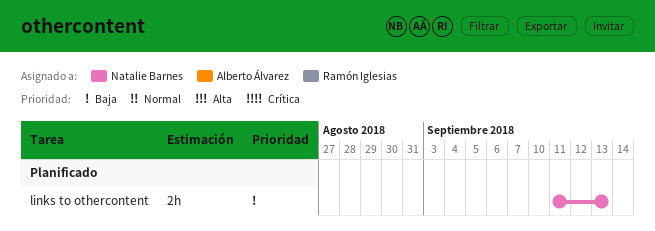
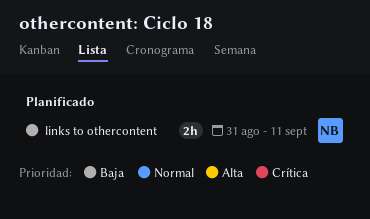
links to othercontent, start: Sep 11 -> Aug 31
links to othercontent, due: Sep 13 -> Sep 11

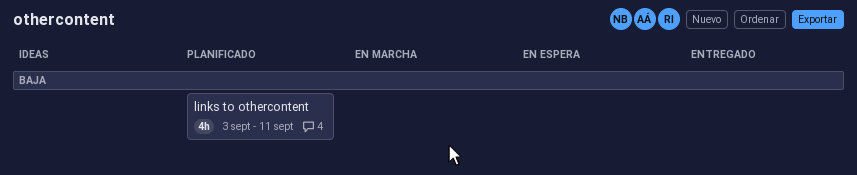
links to othercontent, estimate: 2h -> 4h
links to othercontent, start: Aug 31 -> Sep 3

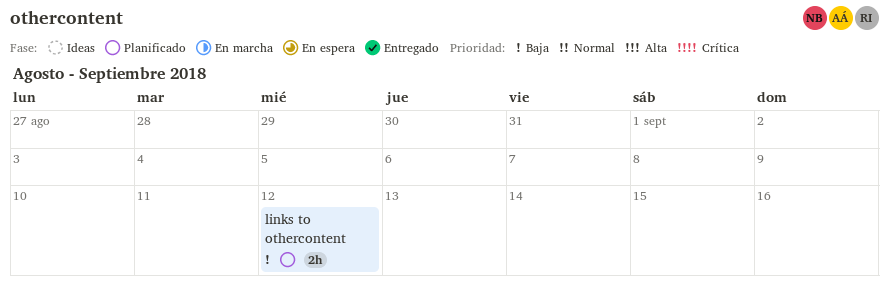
links to othercontent, estimate: 4h -> 2h
links to othercontent, due: Sep 11 -> Sep 12

